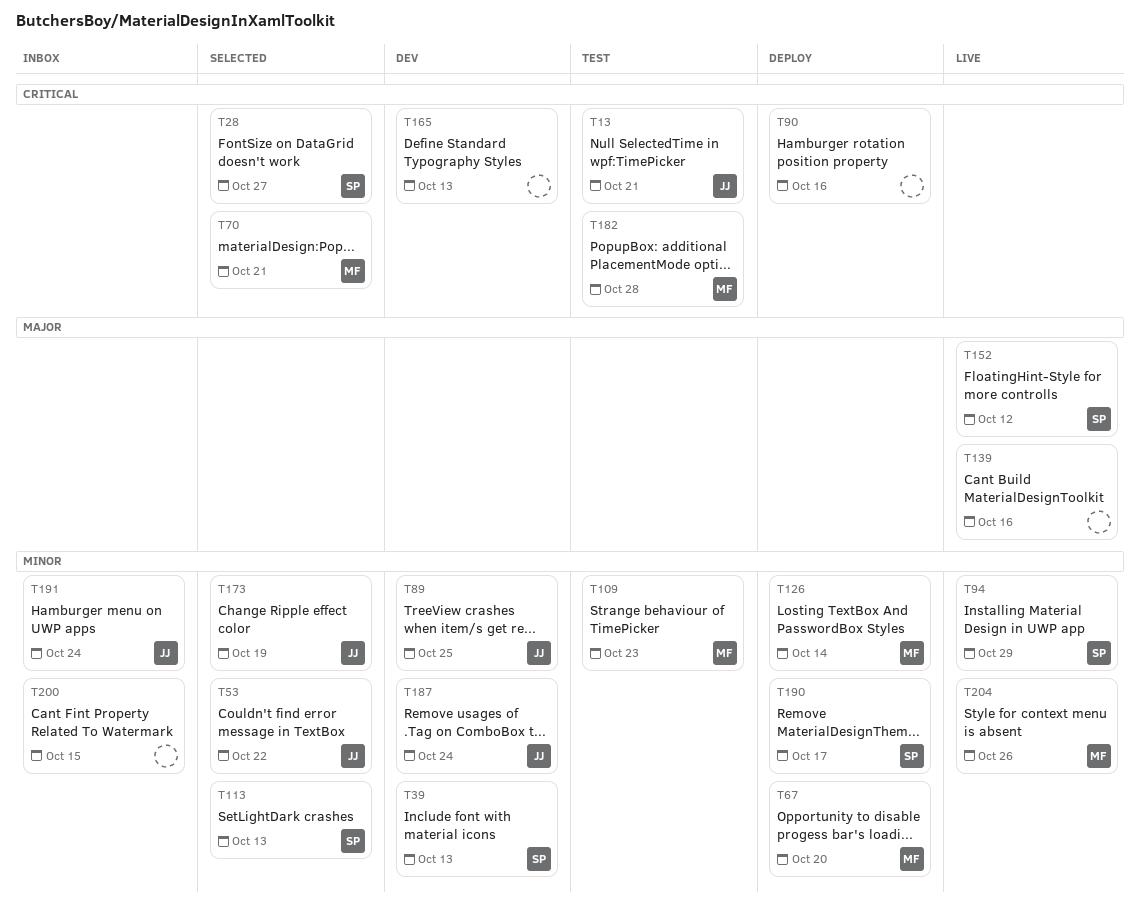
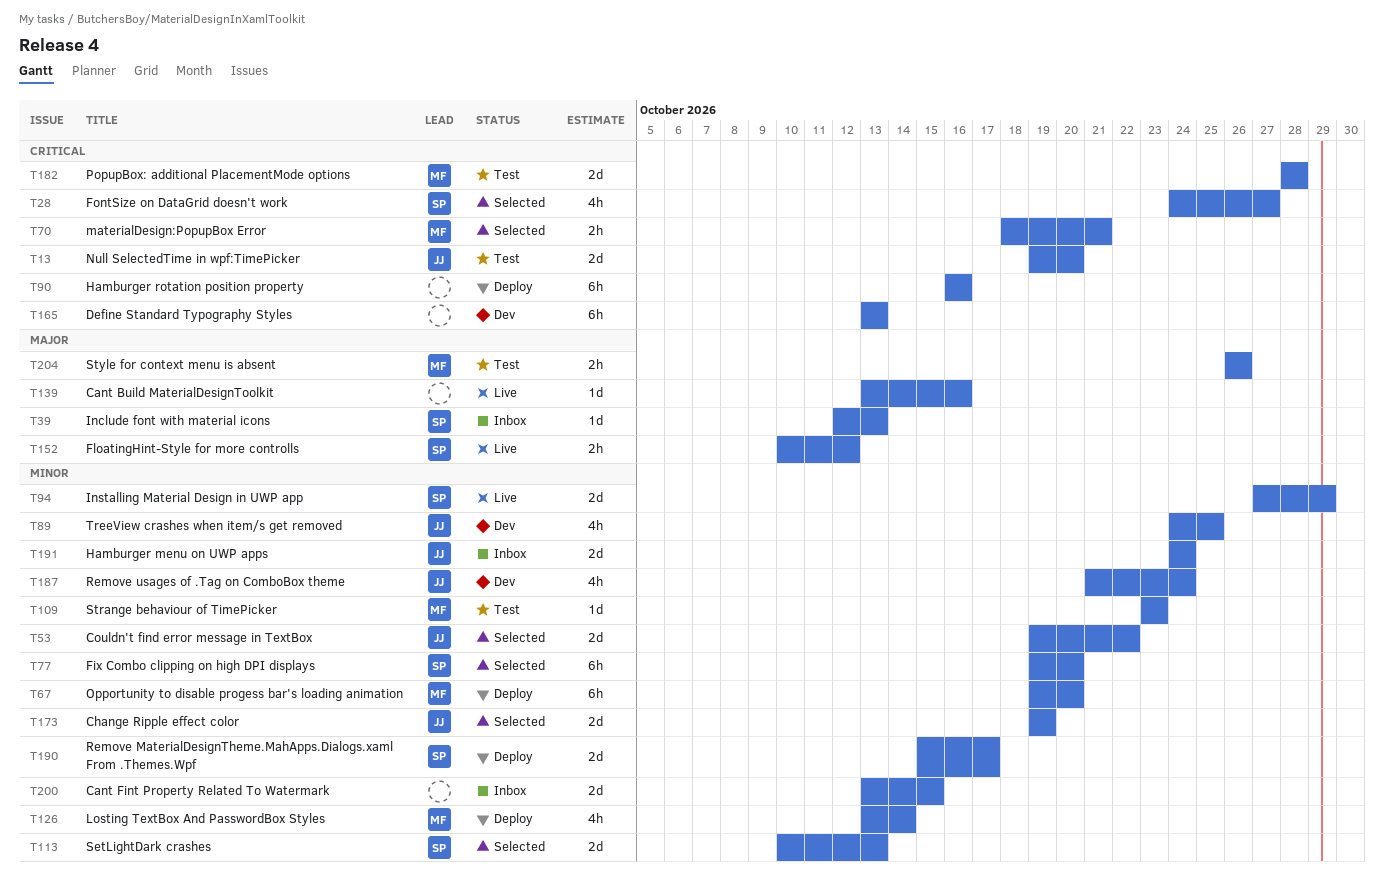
T13, due: Oct 21 -> Oct 20
T39, status: Dev -> Inbox
T39, priority: Minor -> Major
T77: none -> present
T204, status: Live -> Test
T204, priority: Minor -> Major

